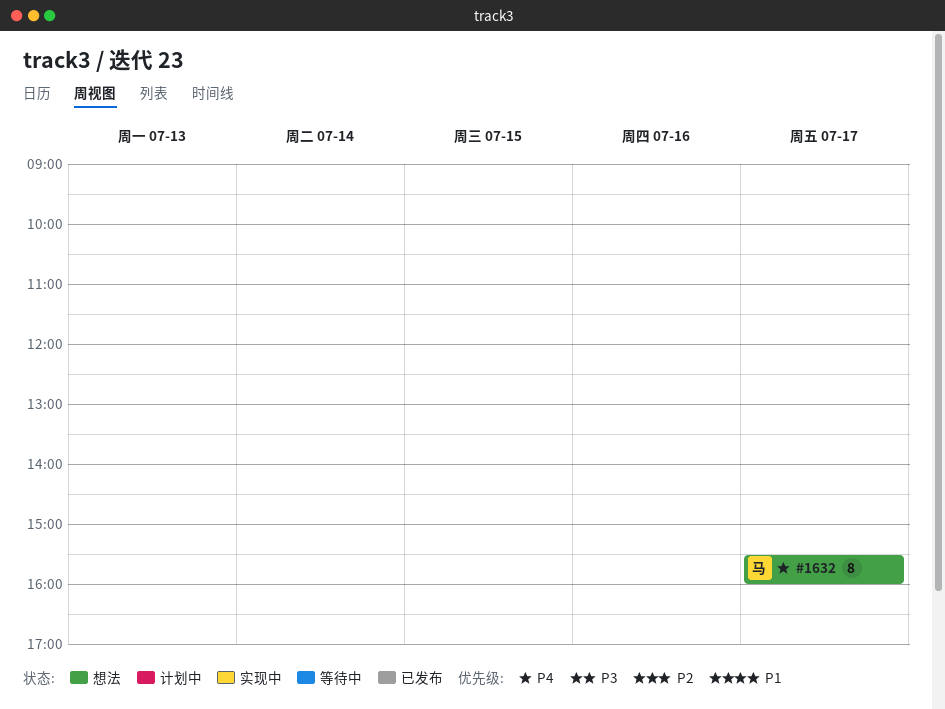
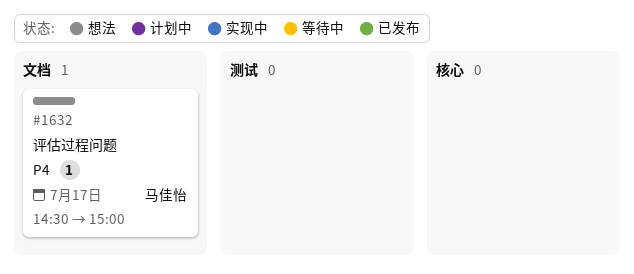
#1632, estimate: 8 -> 1
#1632, begins: 15:30 -> 14:30
#1632, ends: 16:00 -> 15:00

